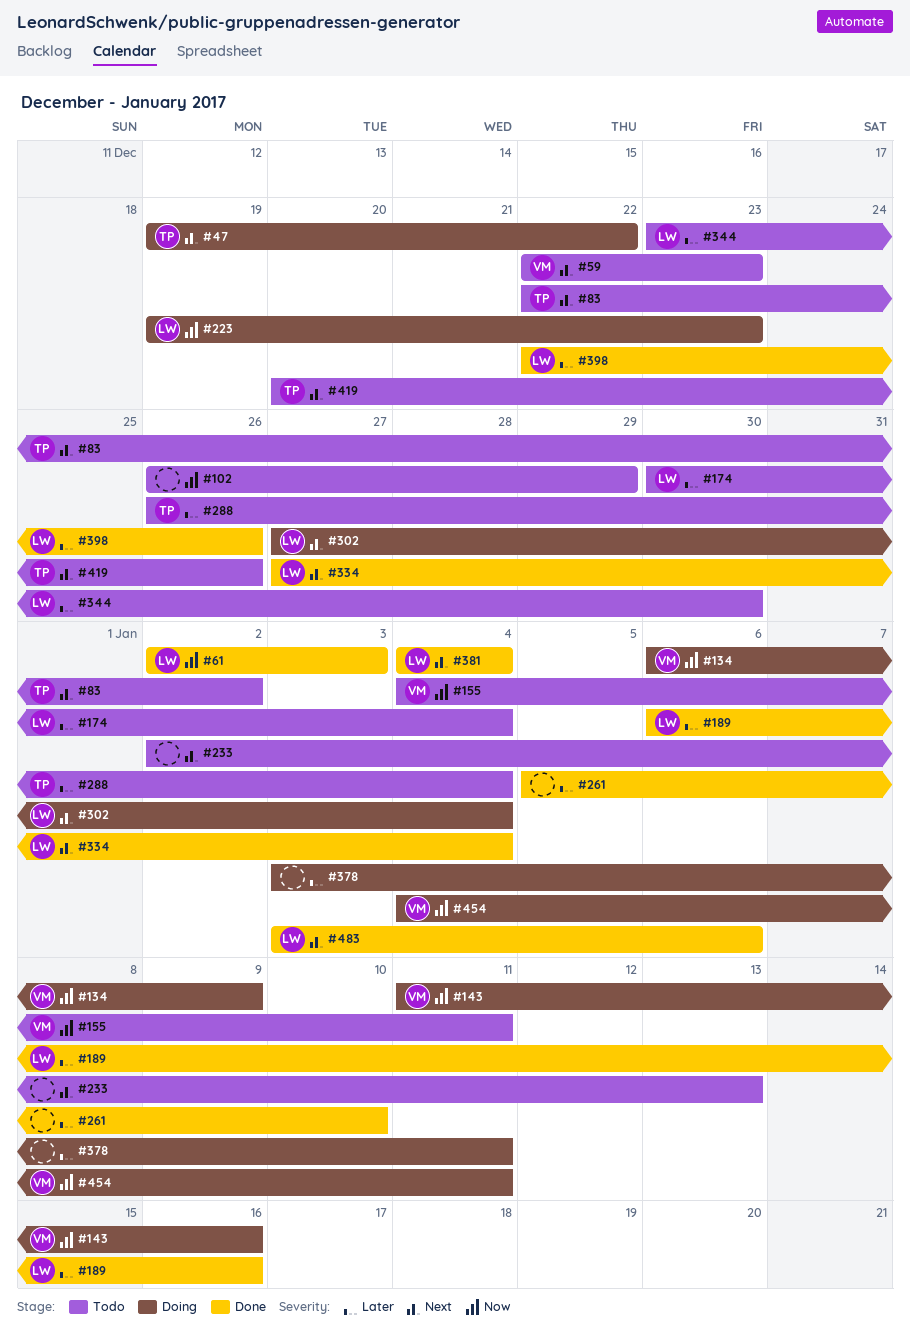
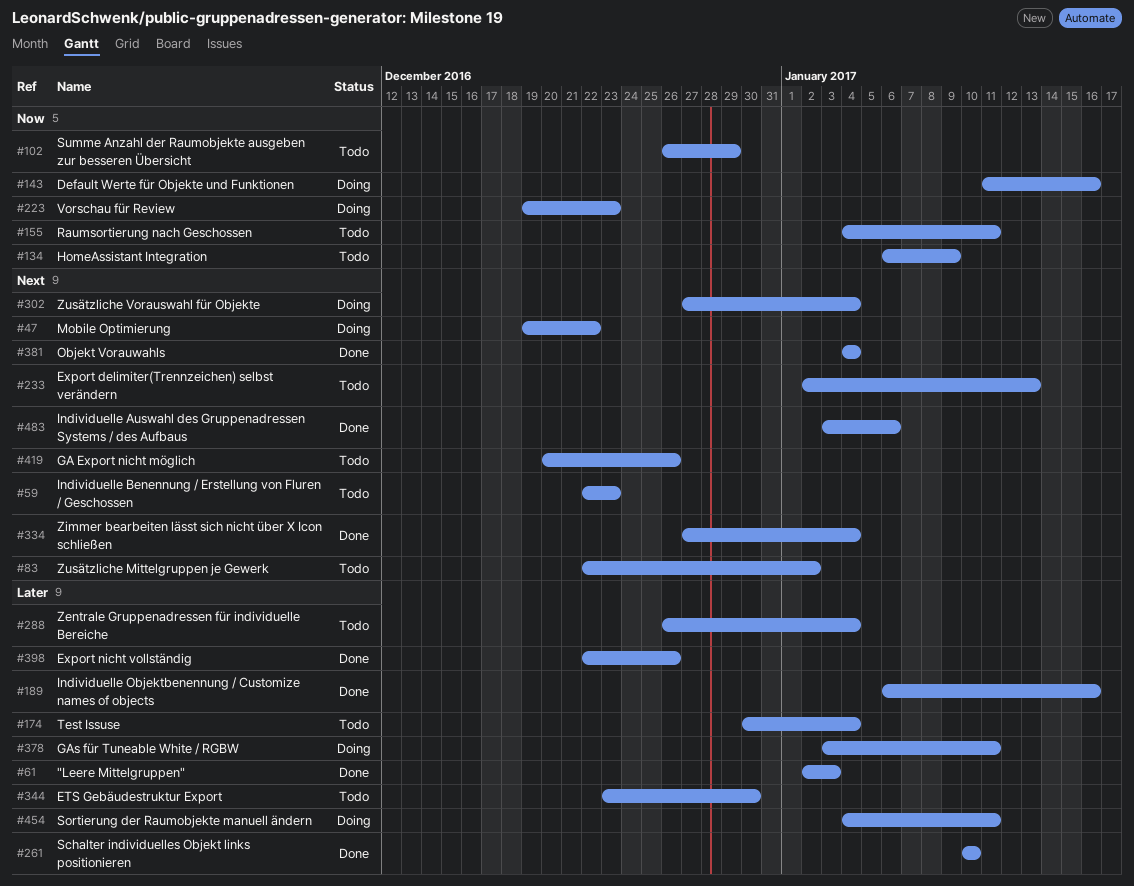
#61, priority: Now -> Later
#134, status: Doing -> Todo
#261, start: Jan 5 -> Jan 10
#454, priority: Now -> Later

